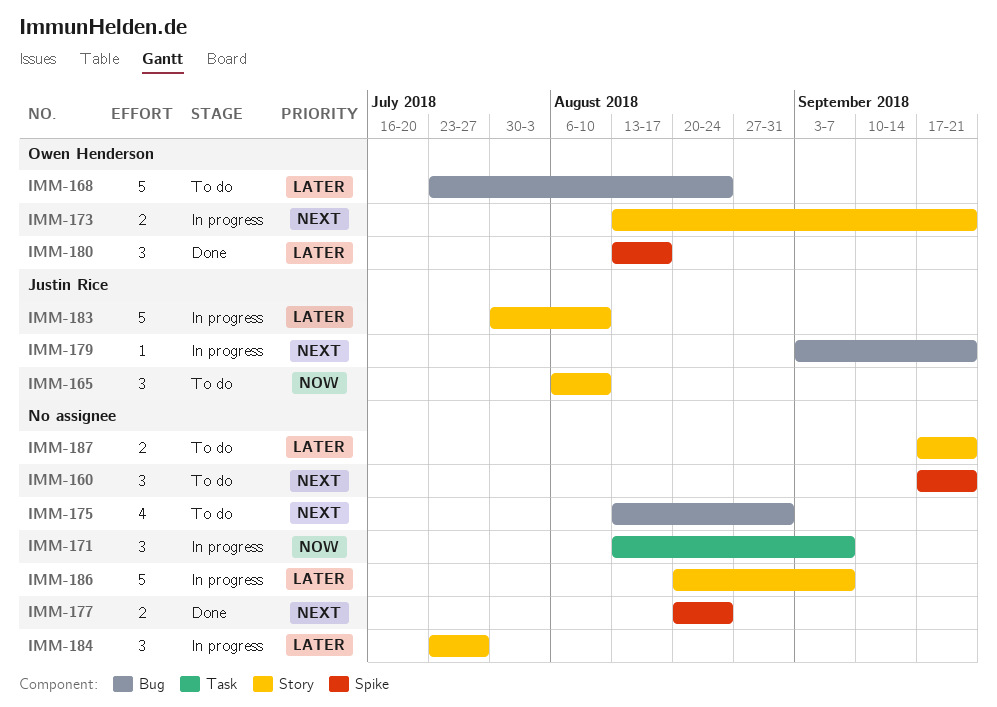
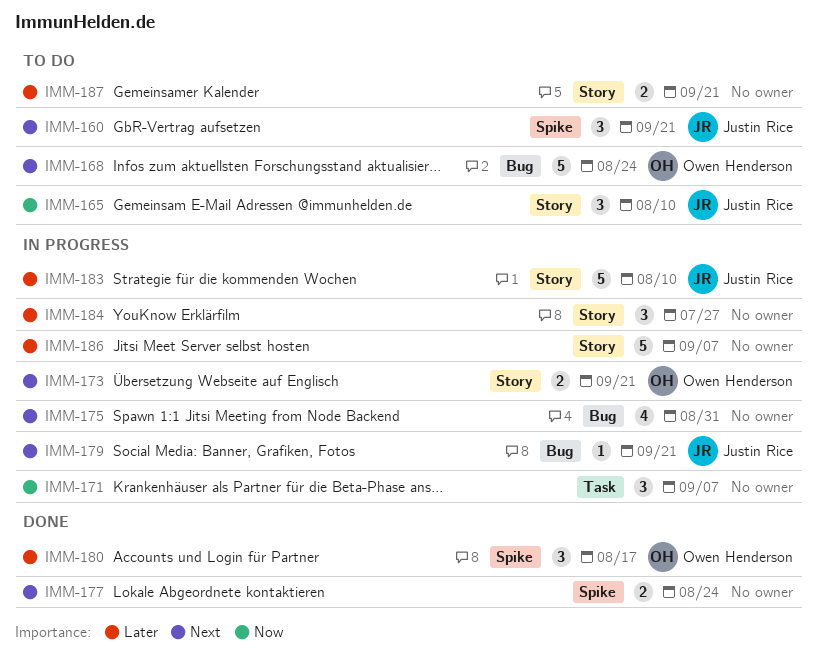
IMM-160, owner: none -> Justin Rice
IMM-168, priority: Later -> Next
IMM-175, status: To do -> In progress

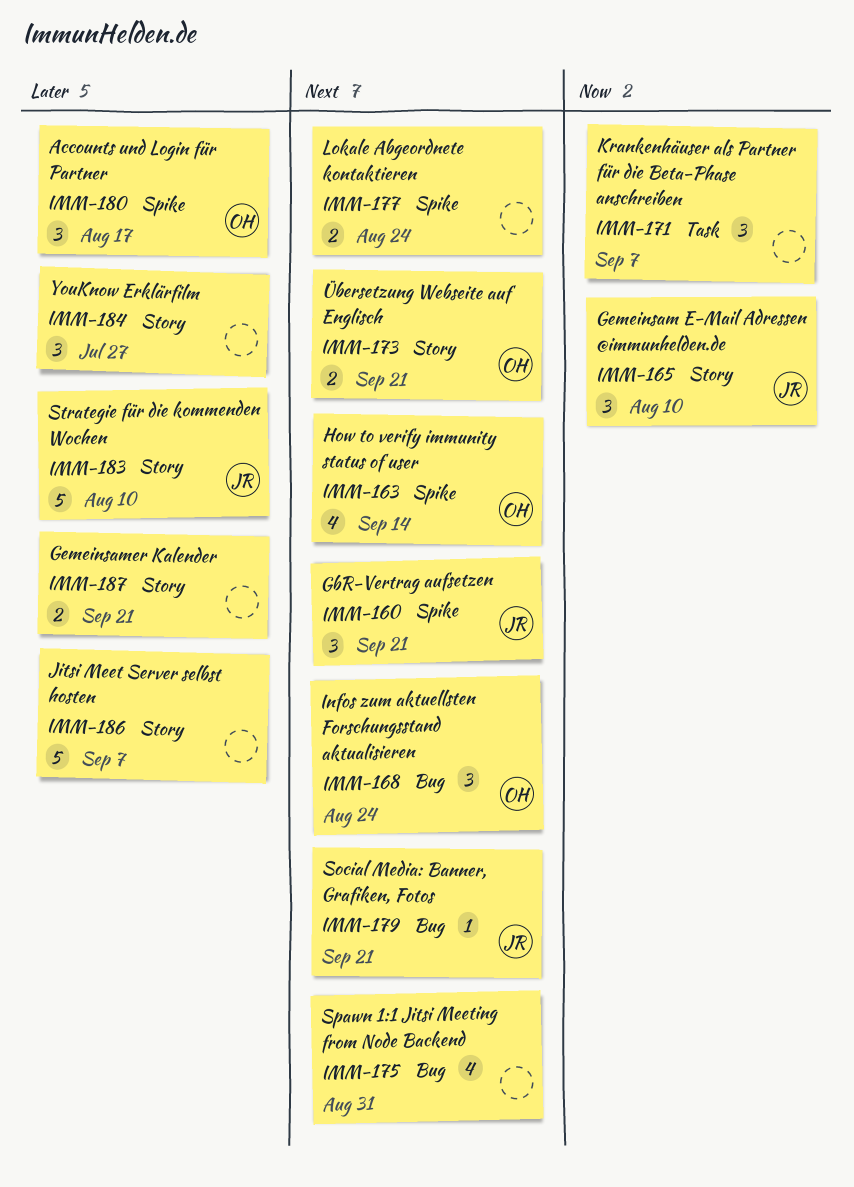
IMM-163: none -> present
IMM-168, estimate: 5 -> 3

